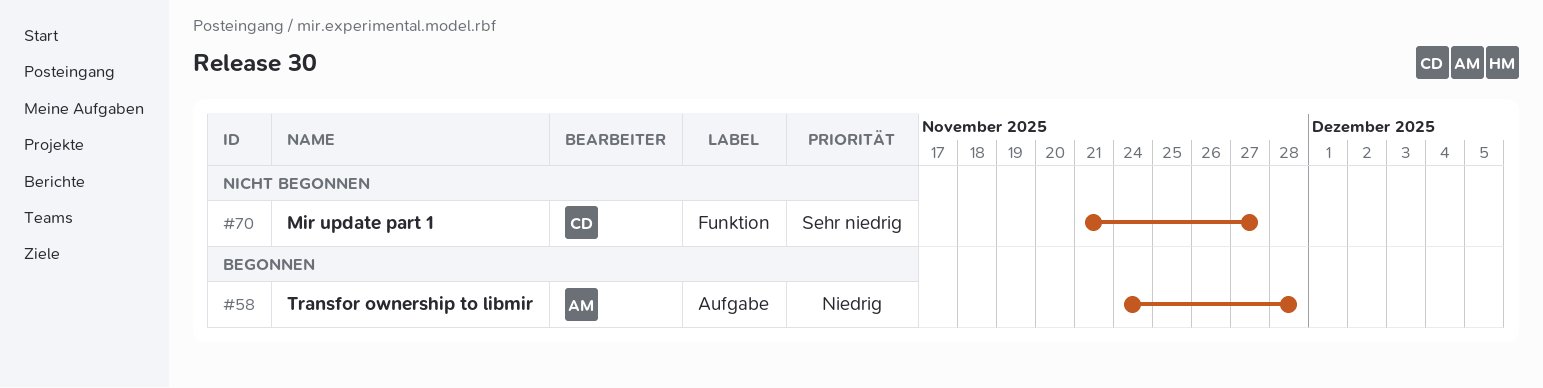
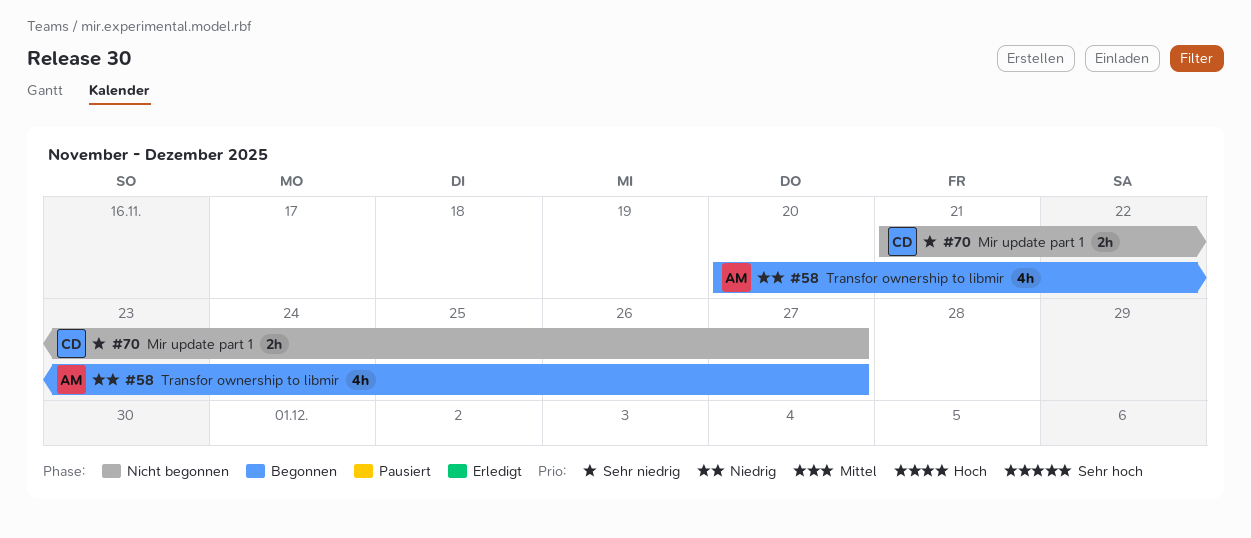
#58, start: Nov 24 -> Nov 20
#58, due: Nov 28 -> Nov 27

